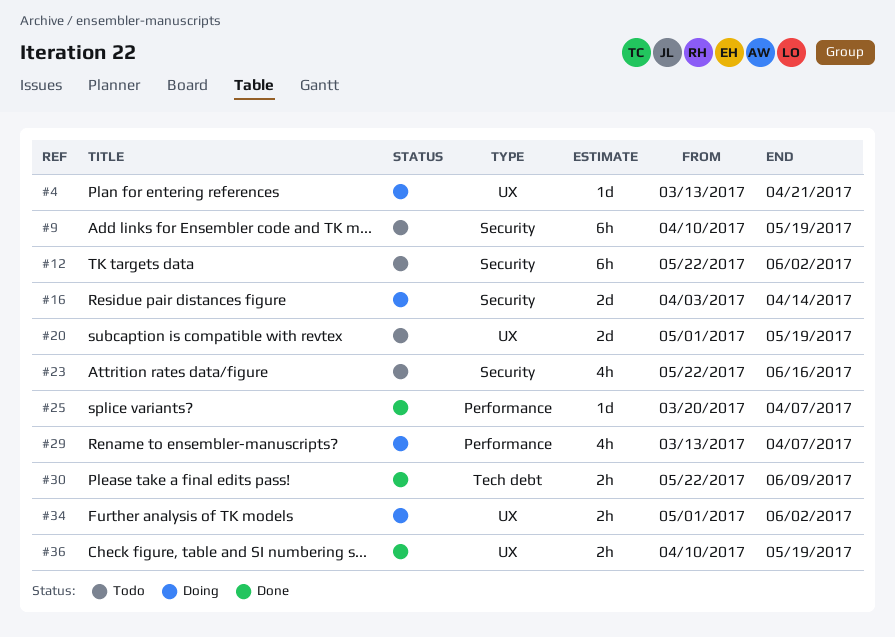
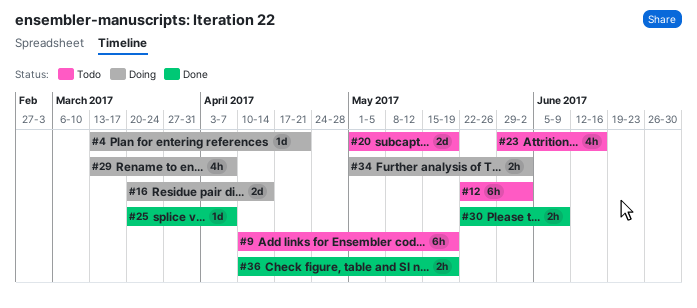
#16, start: Apr 3 -> Mar 20
#23, start: May 22 -> May 29

